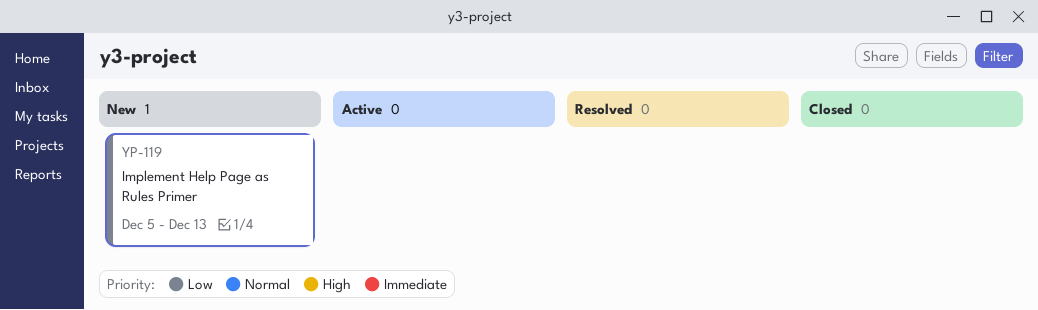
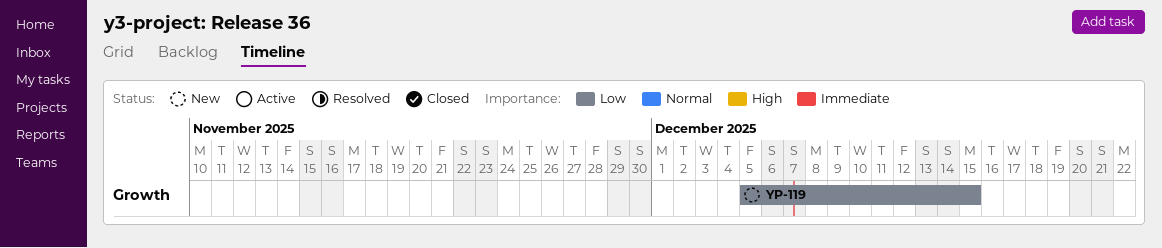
YP-119, due: Dec 13 -> Dec 15

